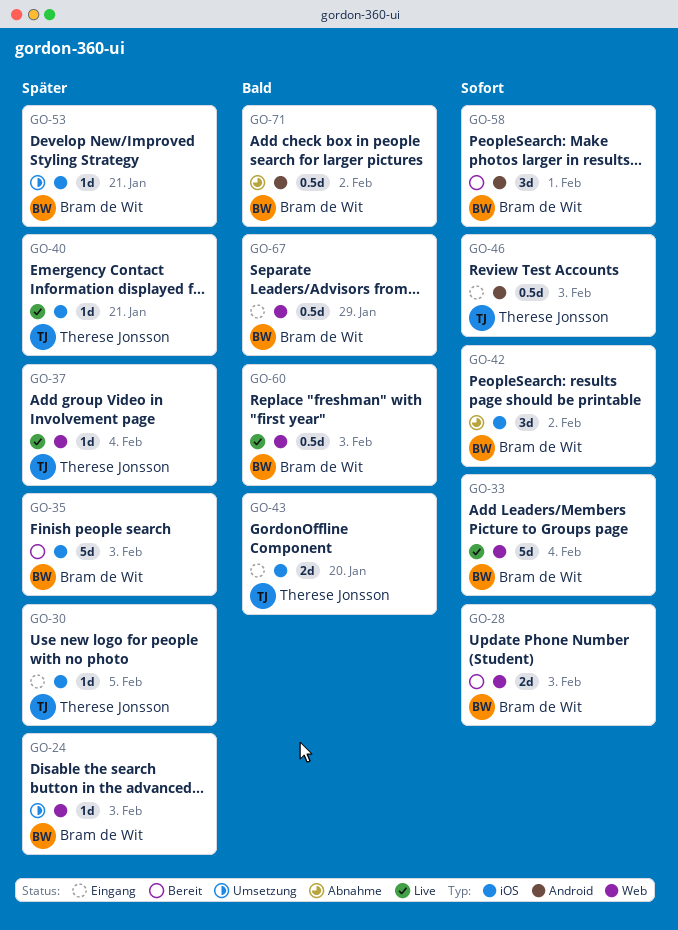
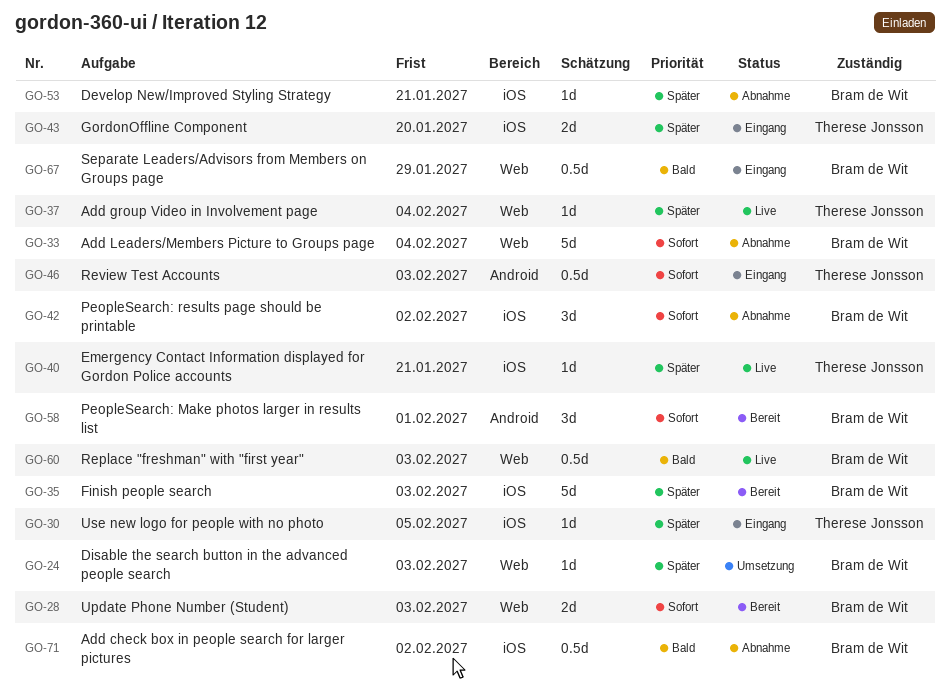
GO-33, status: Live -> Abnahme
GO-43, priority: Bald -> Später
GO-53, status: Umsetzung -> Abnahme
GO-71, label: Android -> iOS

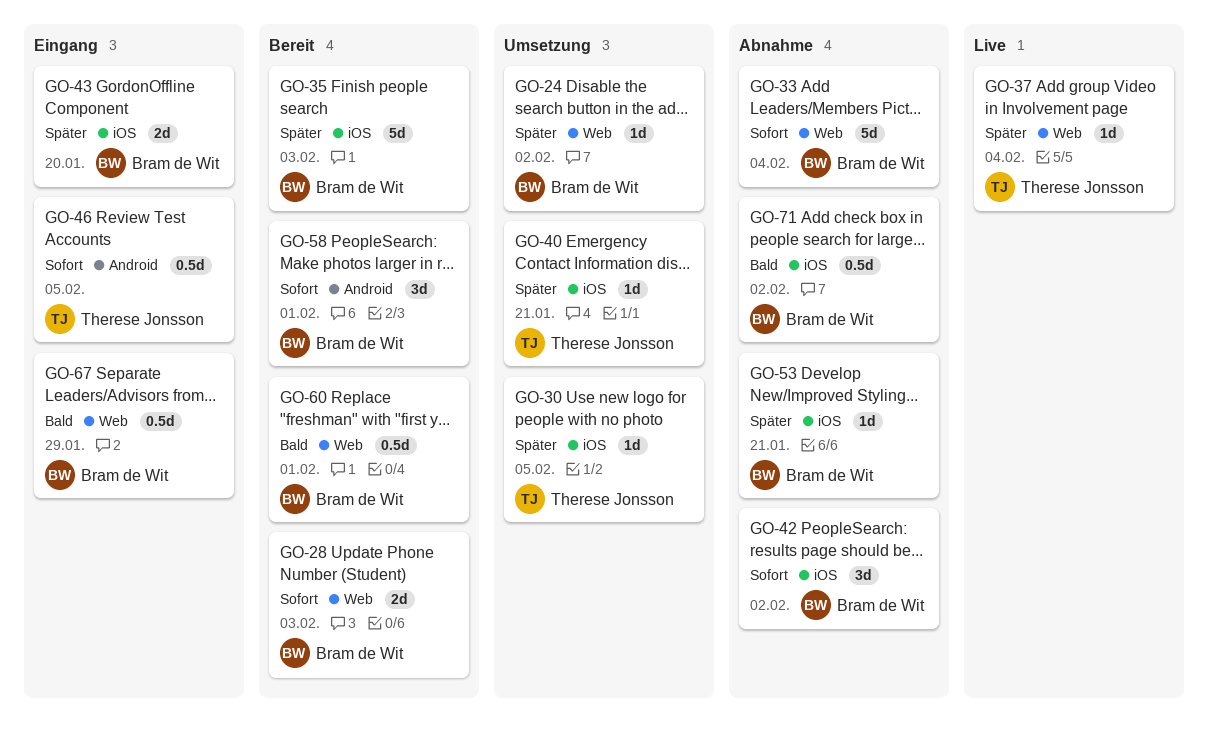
GO-24, due: Feb 3 -> Feb 2
GO-30, status: Eingang -> Umsetzung
GO-40, status: Live -> Umsetzung
GO-43, owner: Therese Jonsson -> Bram de Wit
GO-46, due: Feb 3 -> Feb 5
GO-60, status: Live -> Bereit
GO-60, due: Feb 3 -> Feb 1

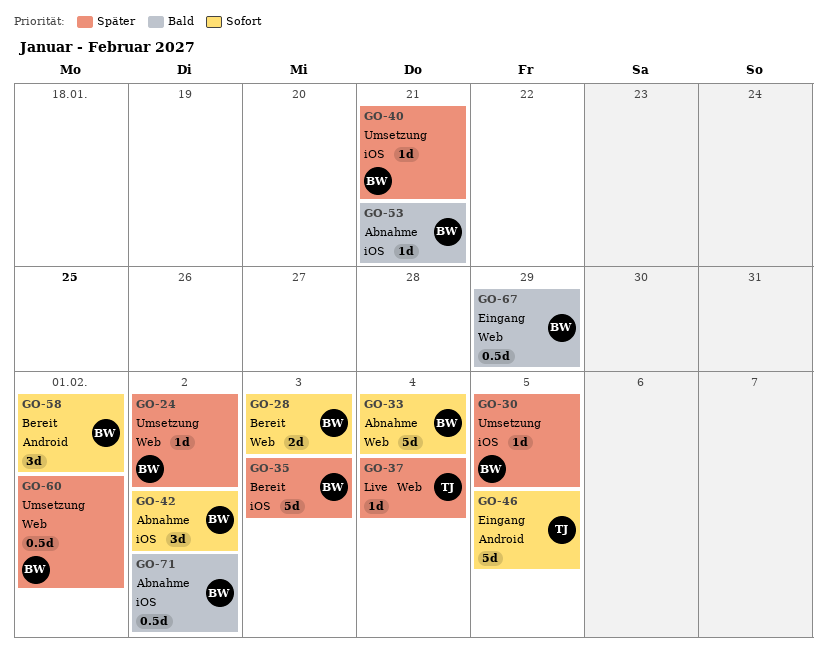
GO-30, owner: Therese Jonsson -> Bram de Wit
GO-40, owner: Therese Jonsson -> Bram de Wit
GO-43: present -> none
GO-46, estimate: 0.5d -> 5d
GO-53, priority: Später -> Bald
GO-60, status: Bereit -> Umsetzung
GO-60, priority: Bald -> Später

